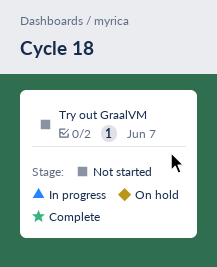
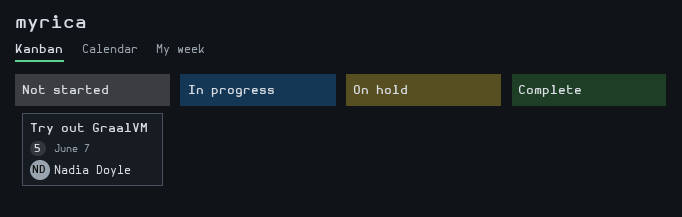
Try out GraalVM, estimate: 1 -> 5

